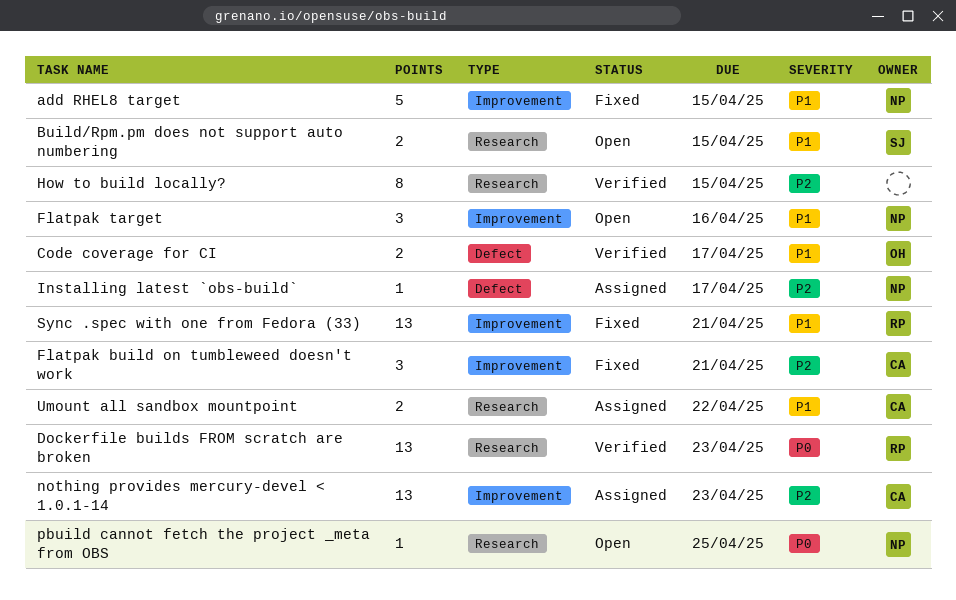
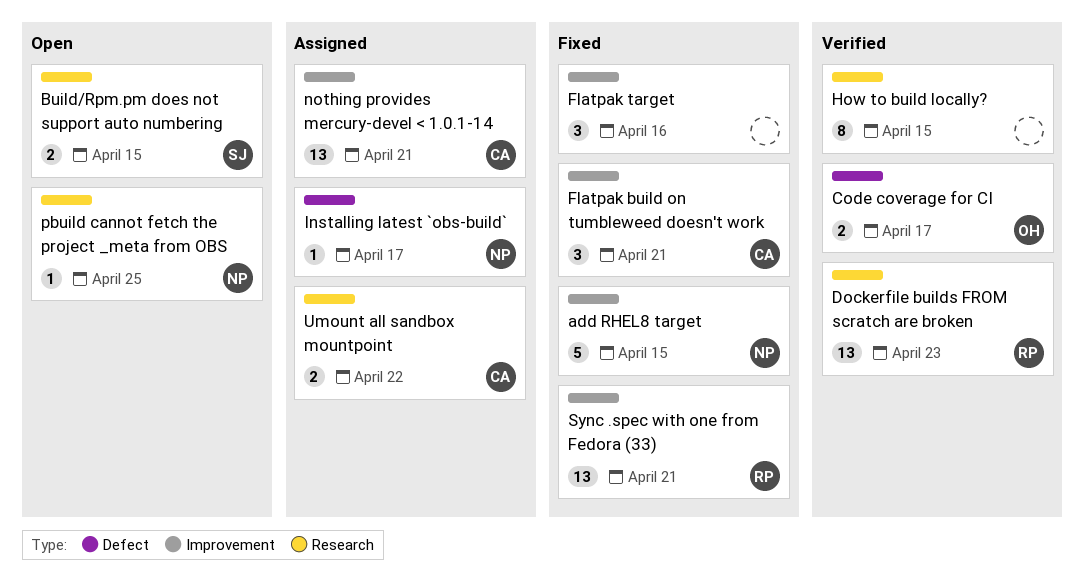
Flatpak target, status: Open -> Fixed
Flatpak target, owner: NP -> none
nothing provides mercury-devel < 1.0.1-14, due: Apr 23 -> Apr 21

